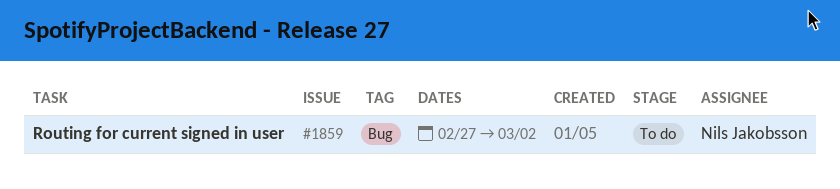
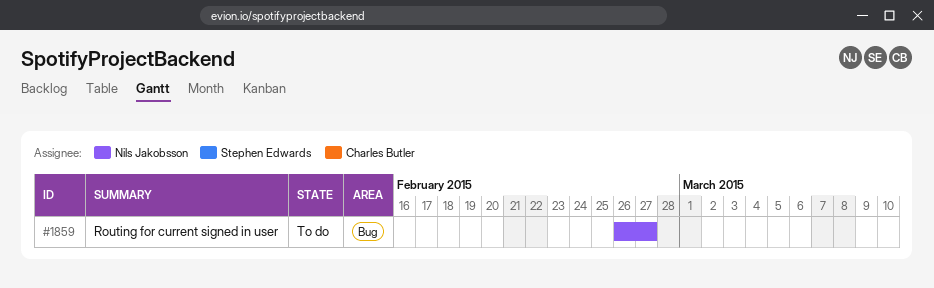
#1859, start: Feb 27 -> Feb 26
#1859, due: Mar 2 -> Feb 27

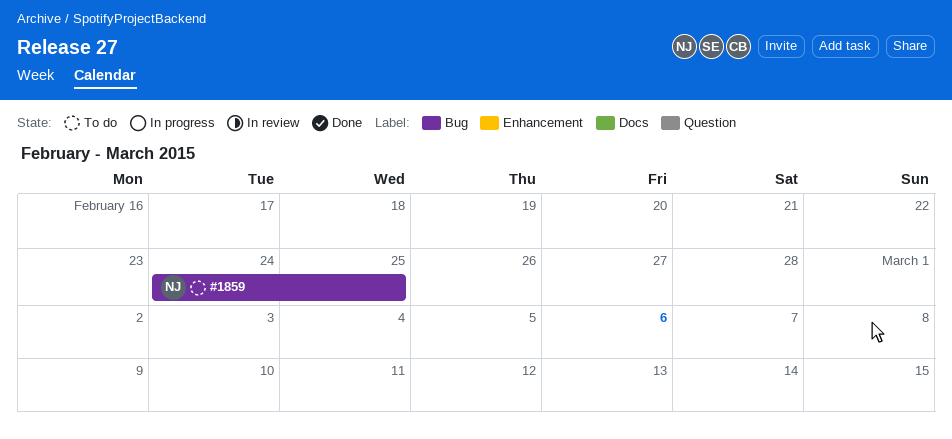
#1859, start: Feb 26 -> Feb 24
#1859, due: Feb 27 -> Feb 25

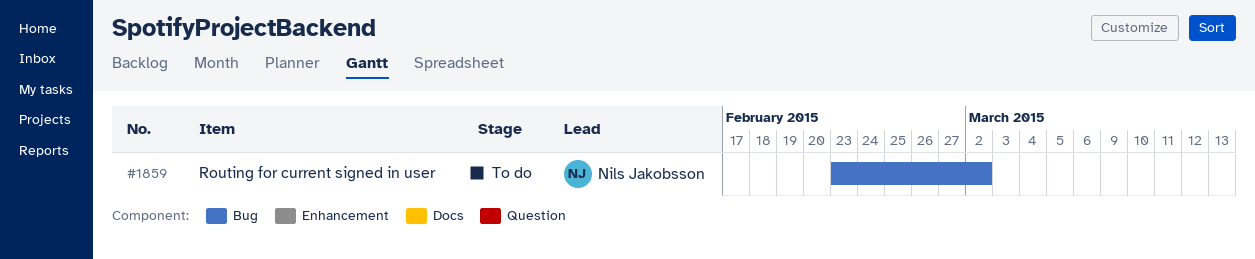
#1859, start: Feb 24 -> Feb 23
#1859, due: Feb 25 -> Mar 2

